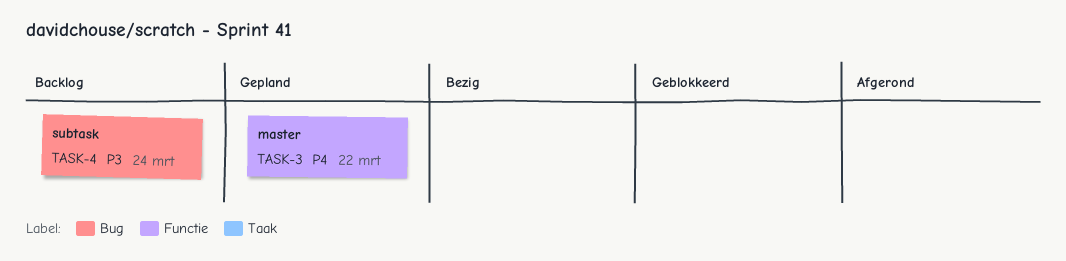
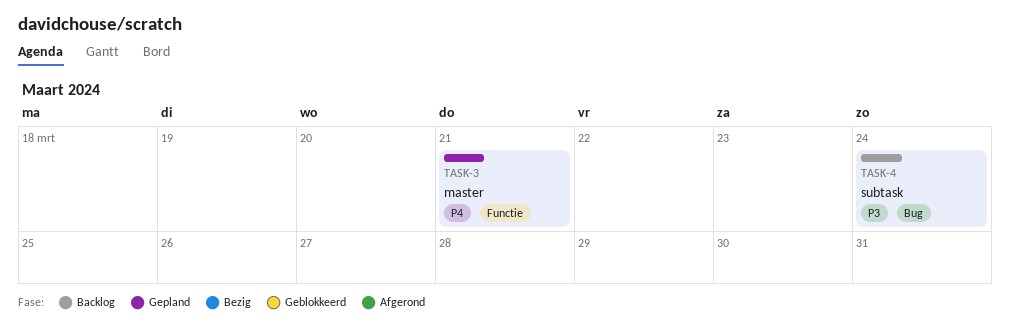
TASK-3, due: Mar 22 -> Mar 21

